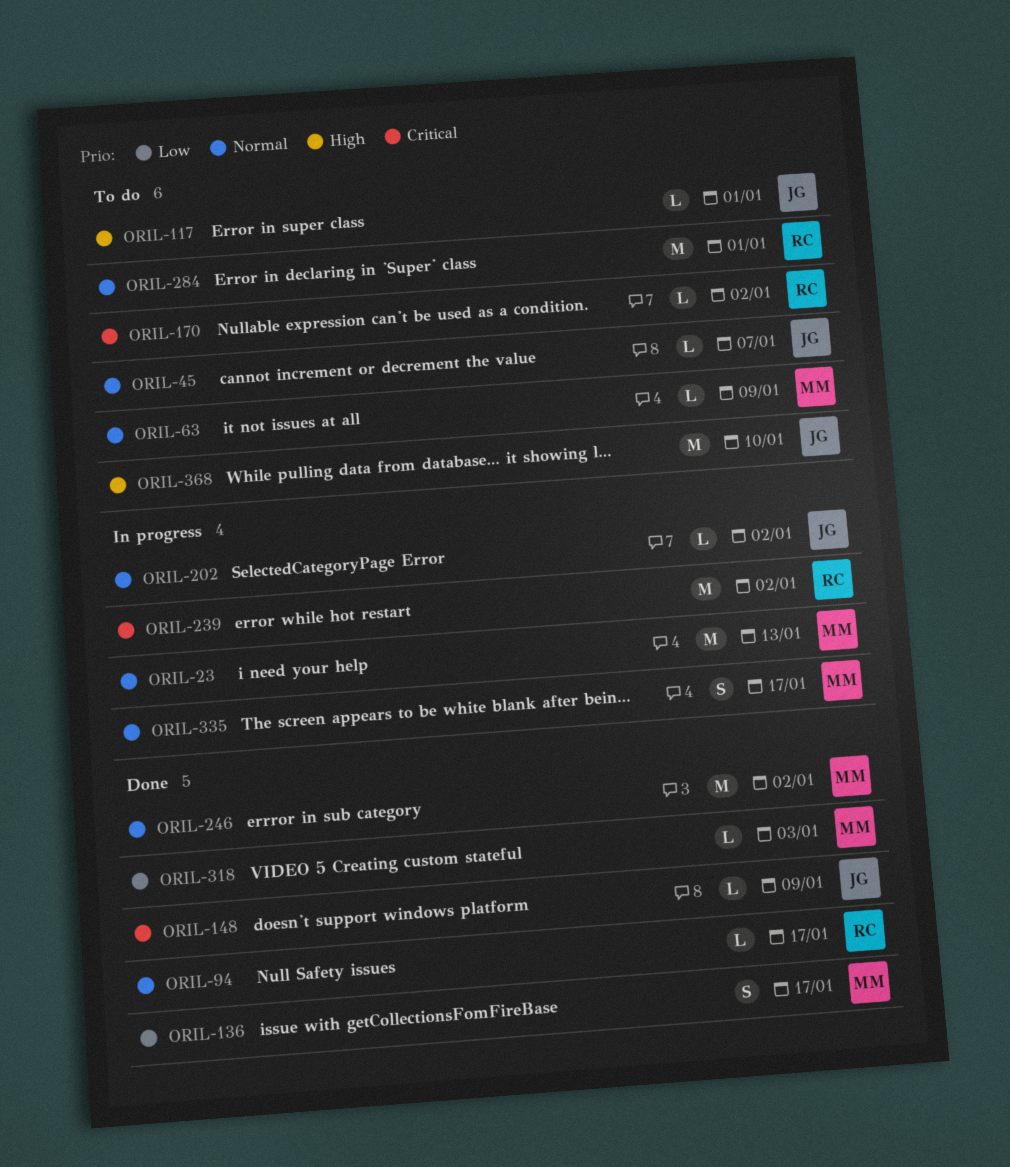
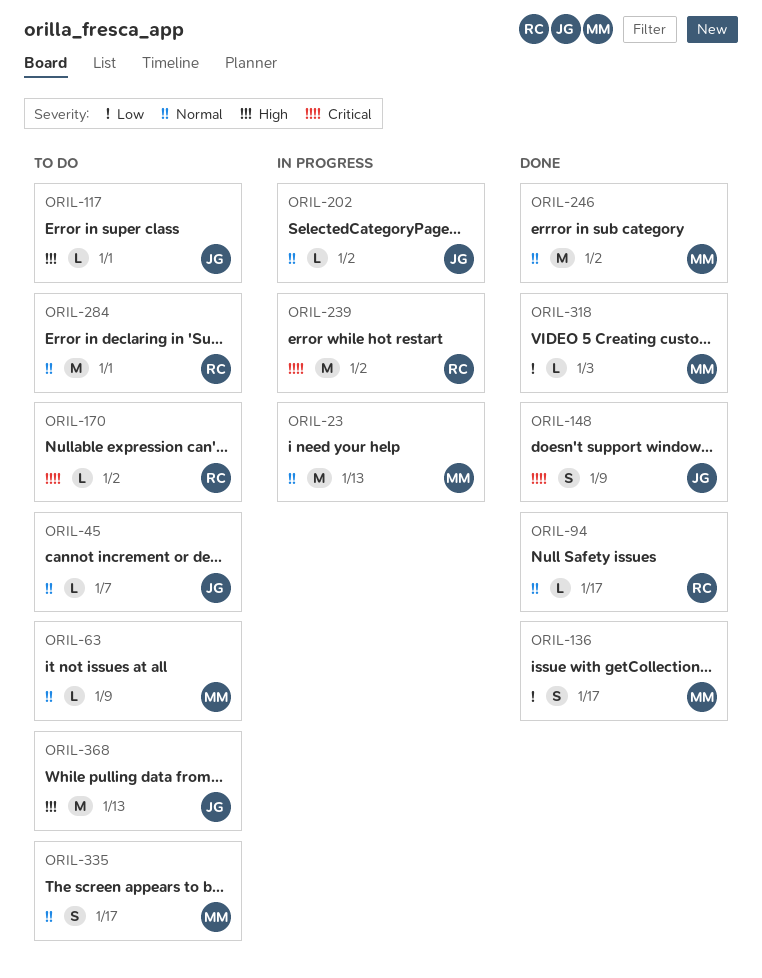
ORIL-148, estimate: L -> S
ORIL-335, status: In progress -> To do
ORIL-368, due: Jan 10 -> Jan 13

